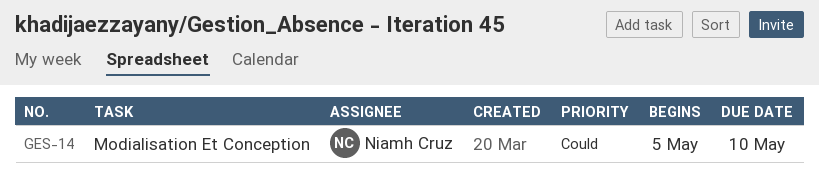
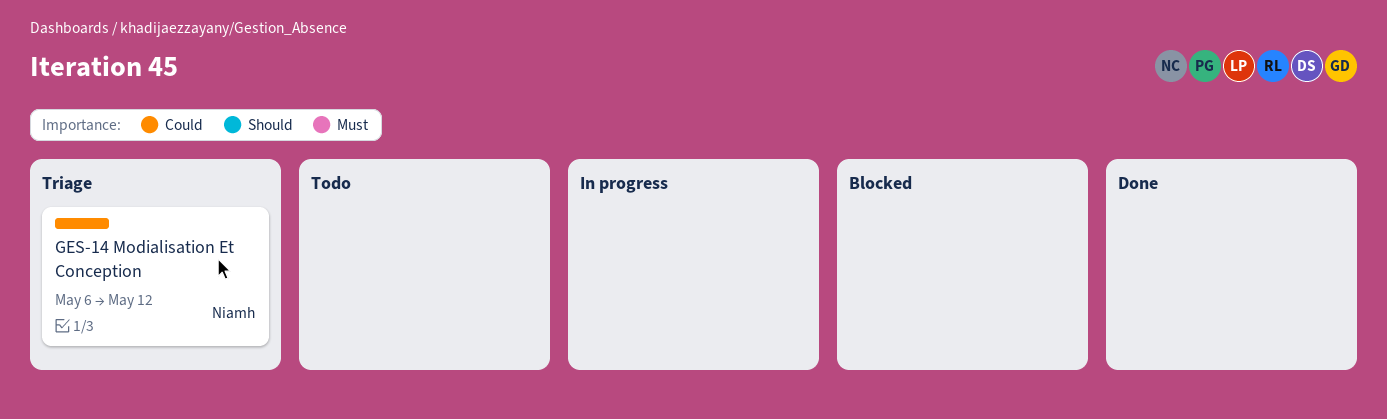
GES-14, start: May 5 -> May 6
GES-14, due: May 10 -> May 12

